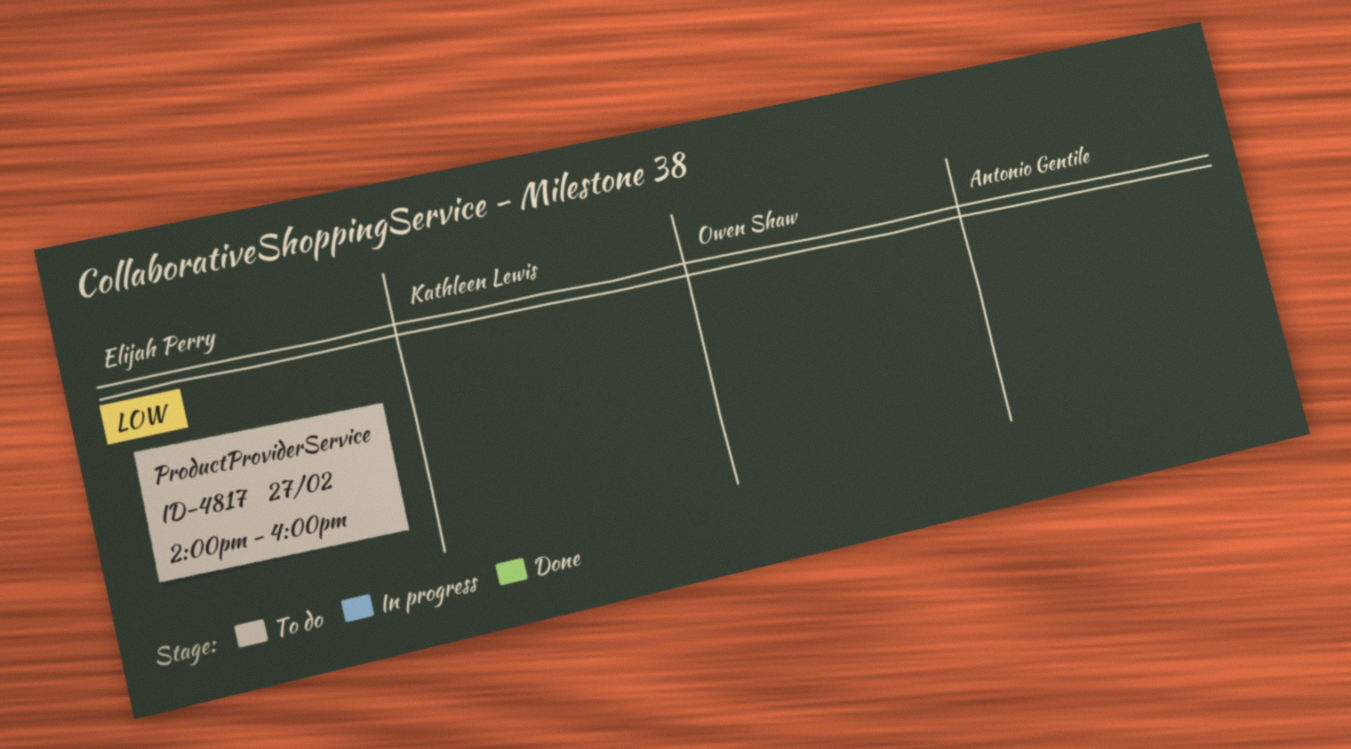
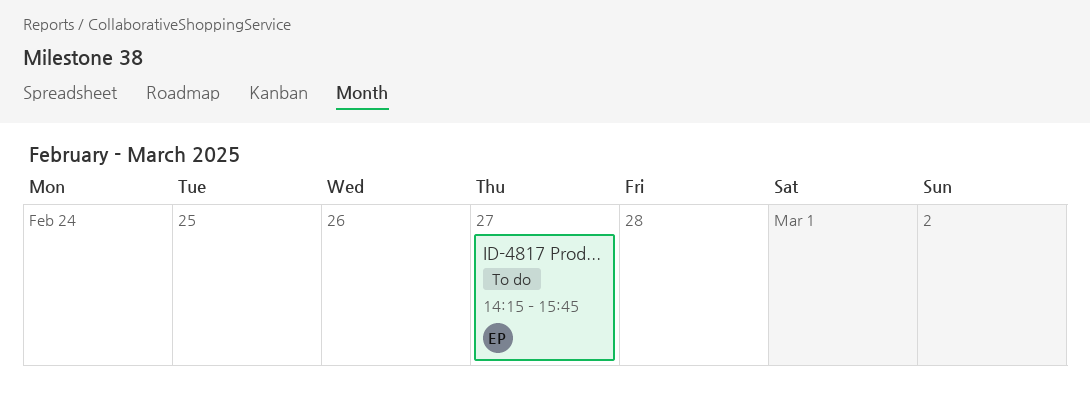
ID-4817, begins: 14:00 -> 14:15
ID-4817, ends: 16:00 -> 15:45

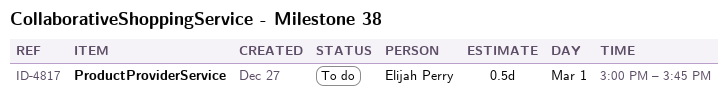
ID-4817, day: Feb 27 -> Mar 1
ID-4817, begins: 14:15 -> 15:00

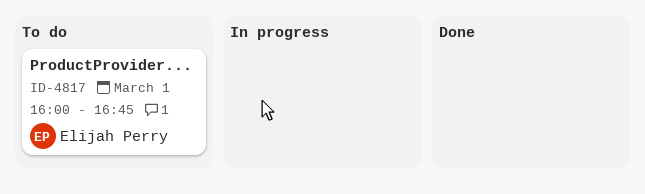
ID-4817, begins: 15:00 -> 16:00
ID-4817, ends: 15:45 -> 16:45

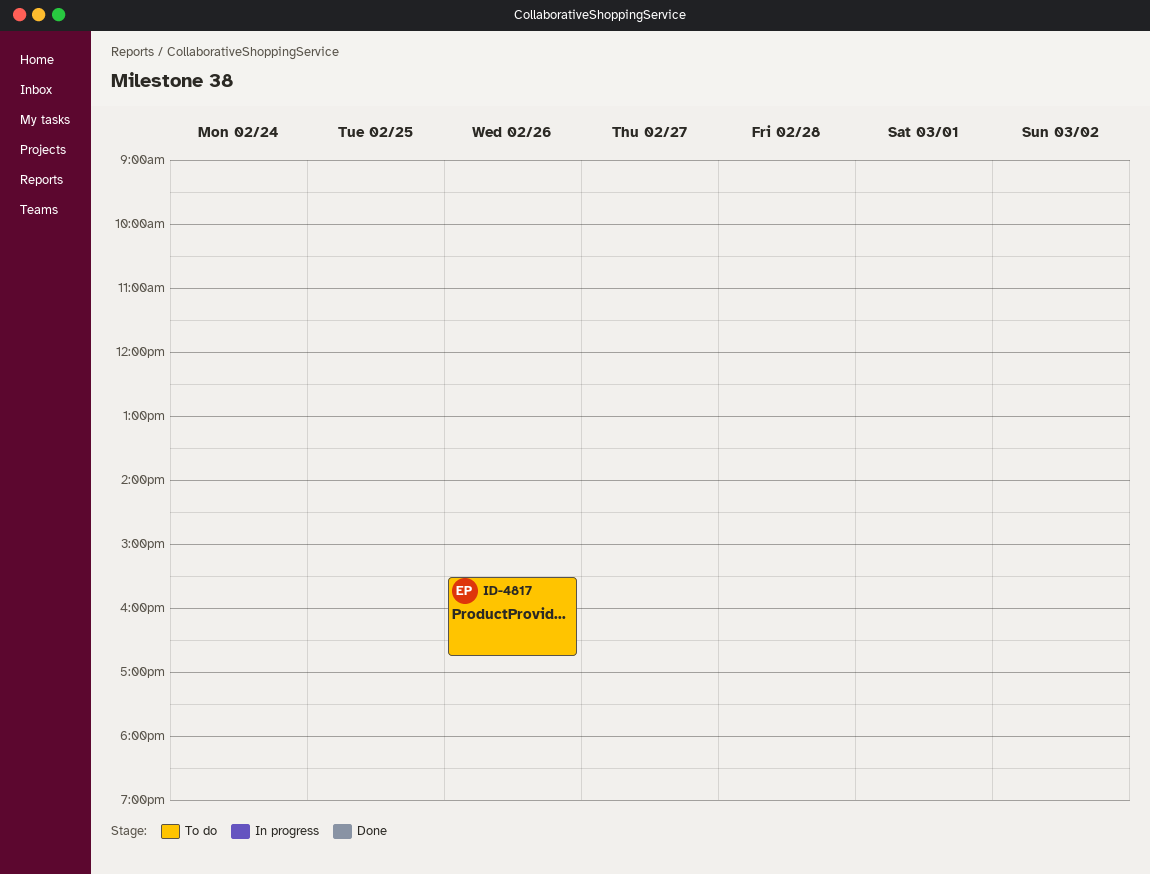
ID-4817, day: Mar 1 -> Feb 26
ID-4817, begins: 16:00 -> 15:30

